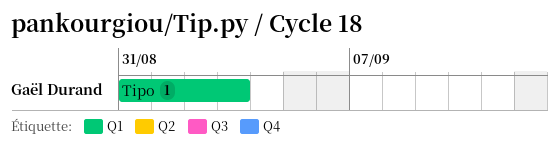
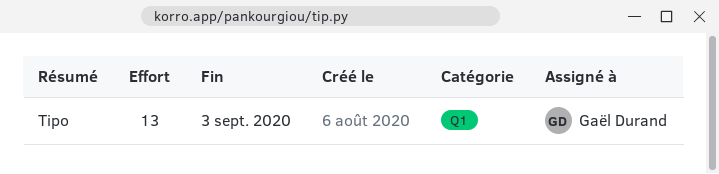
Tipo, estimate: 1 -> 13

